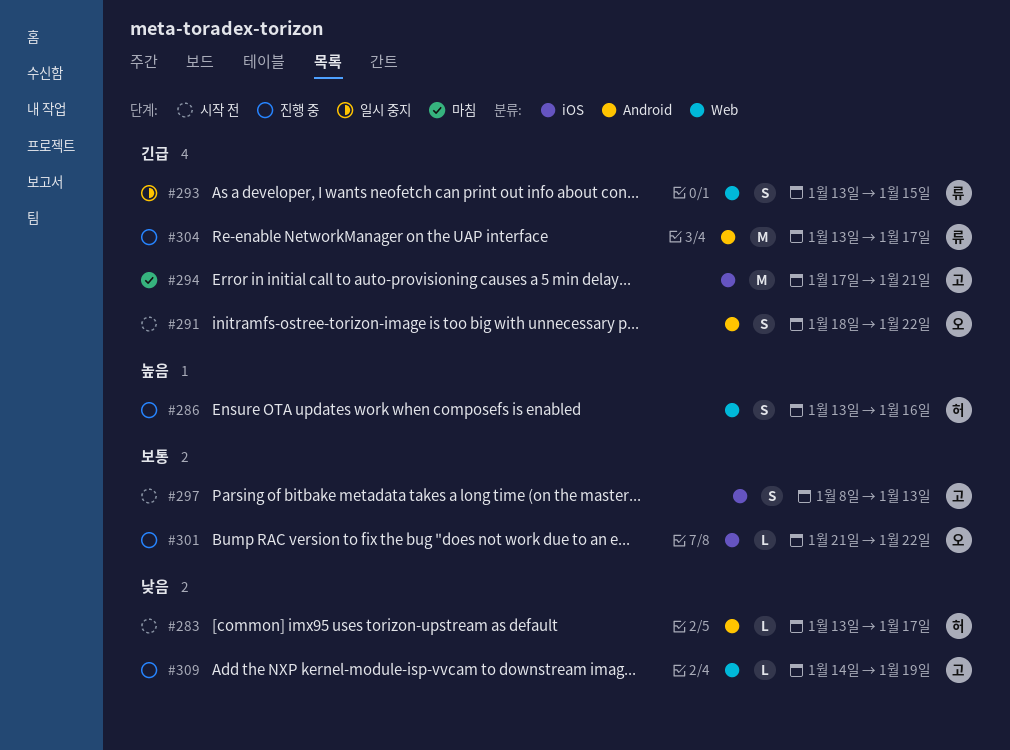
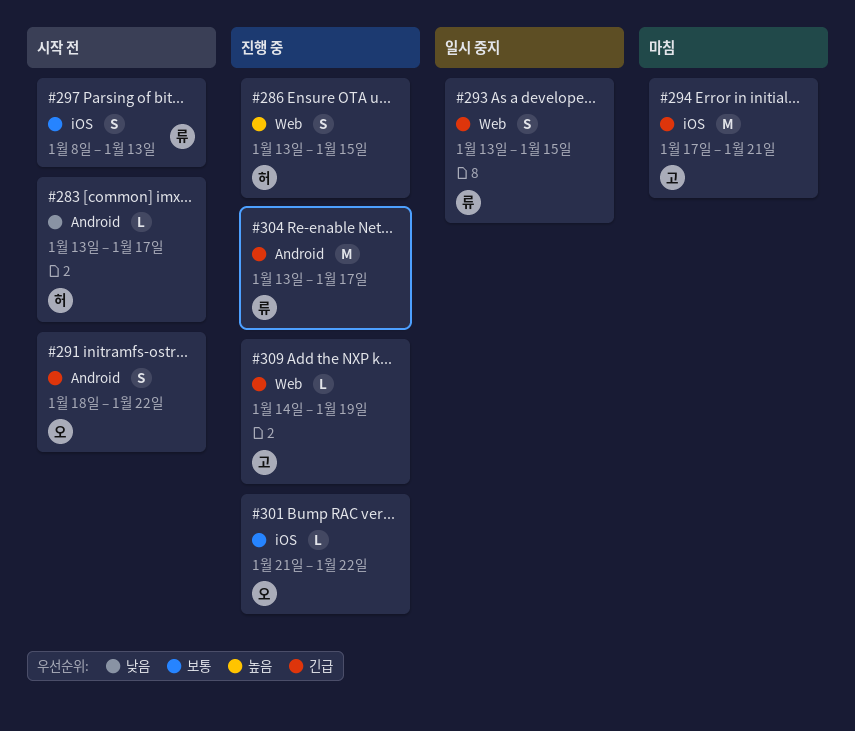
#286, due: Jan 16 -> Jan 15
#297, owner: 고 -> 류
#309, priority: 낮음 -> 긴급

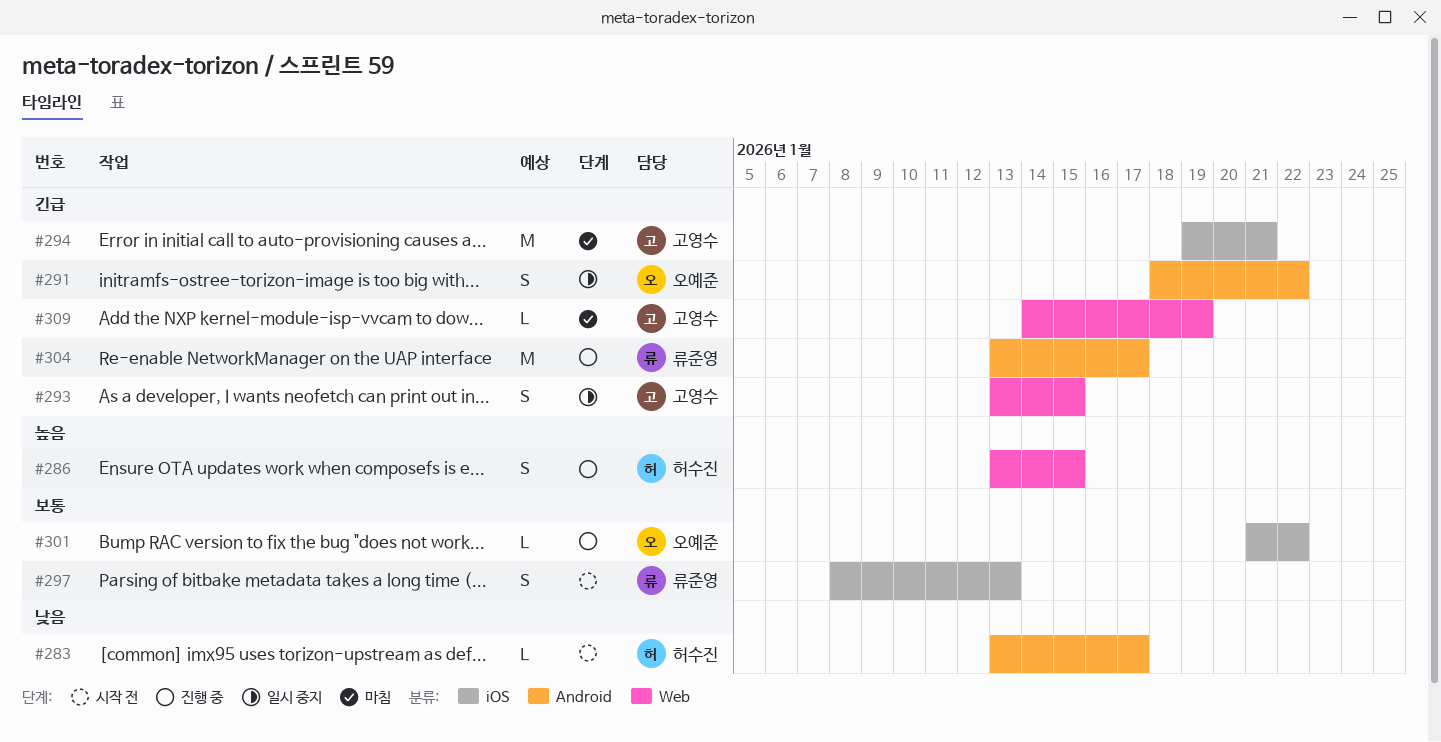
#291, status: 시작 전 -> 일시 중지
#293, owner: 류준영 -> 고영수
#294, start: Jan 17 -> Jan 19
#309, status: 진행 중 -> 마침

